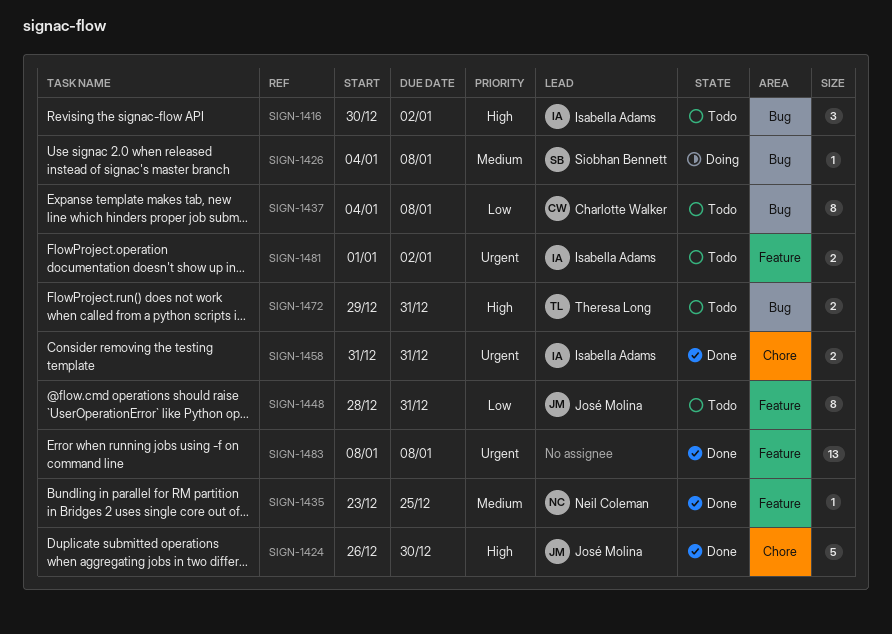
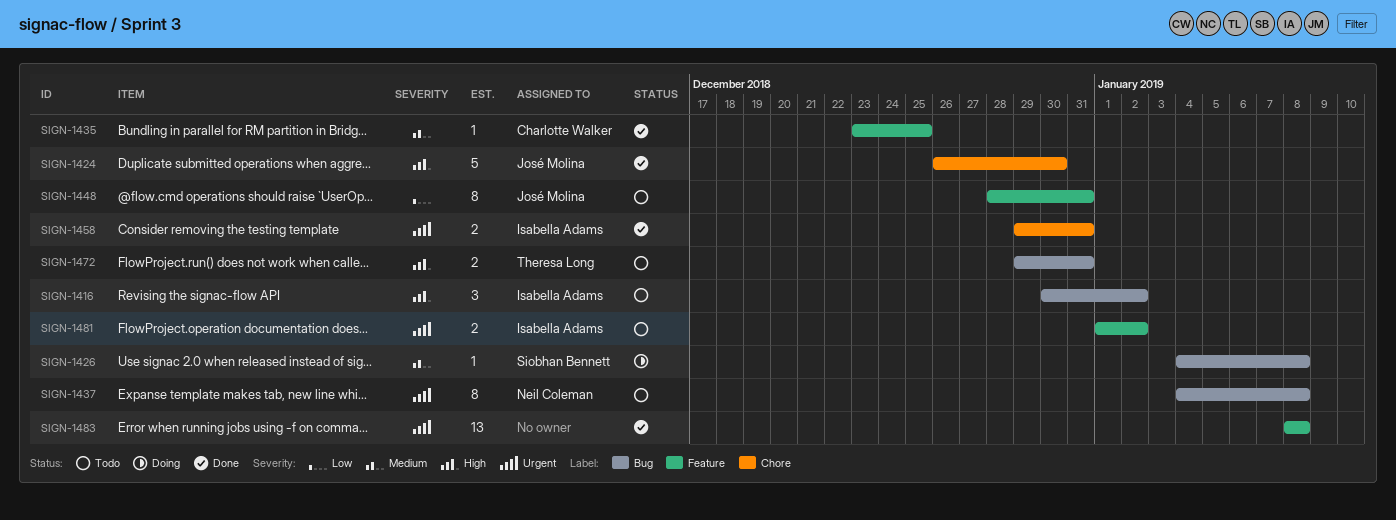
SIGN-1435, owner: Neil Coleman -> Charlotte Walker
SIGN-1437, owner: Charlotte Walker -> Neil Coleman
SIGN-1437, priority: Low -> Urgent
SIGN-1458, start: Dec 31 -> Dec 29

